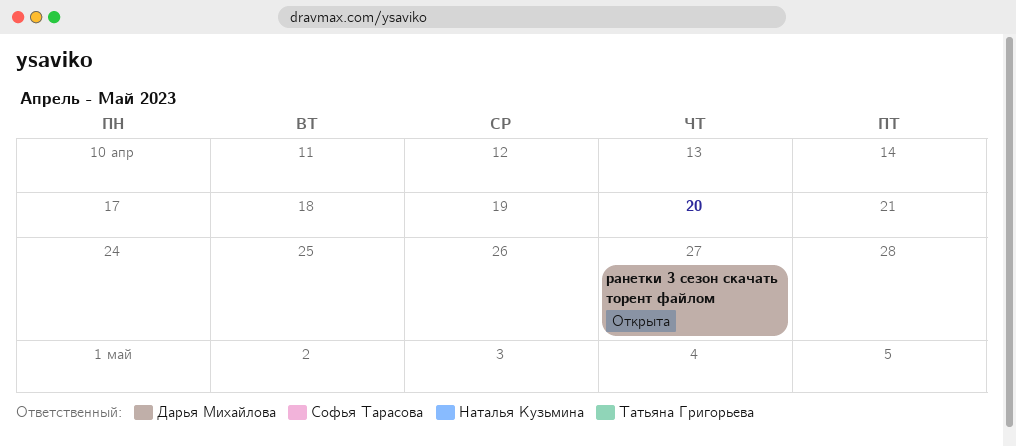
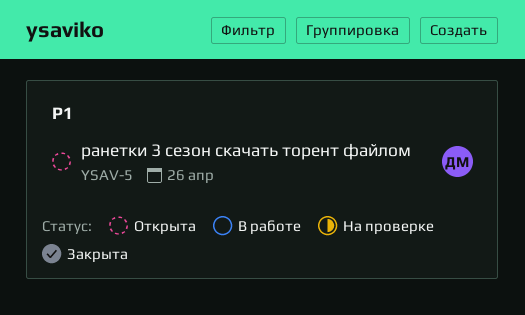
ранетки 3 сезон скачать торент файлом, due: Apr 27 -> Apr 26

